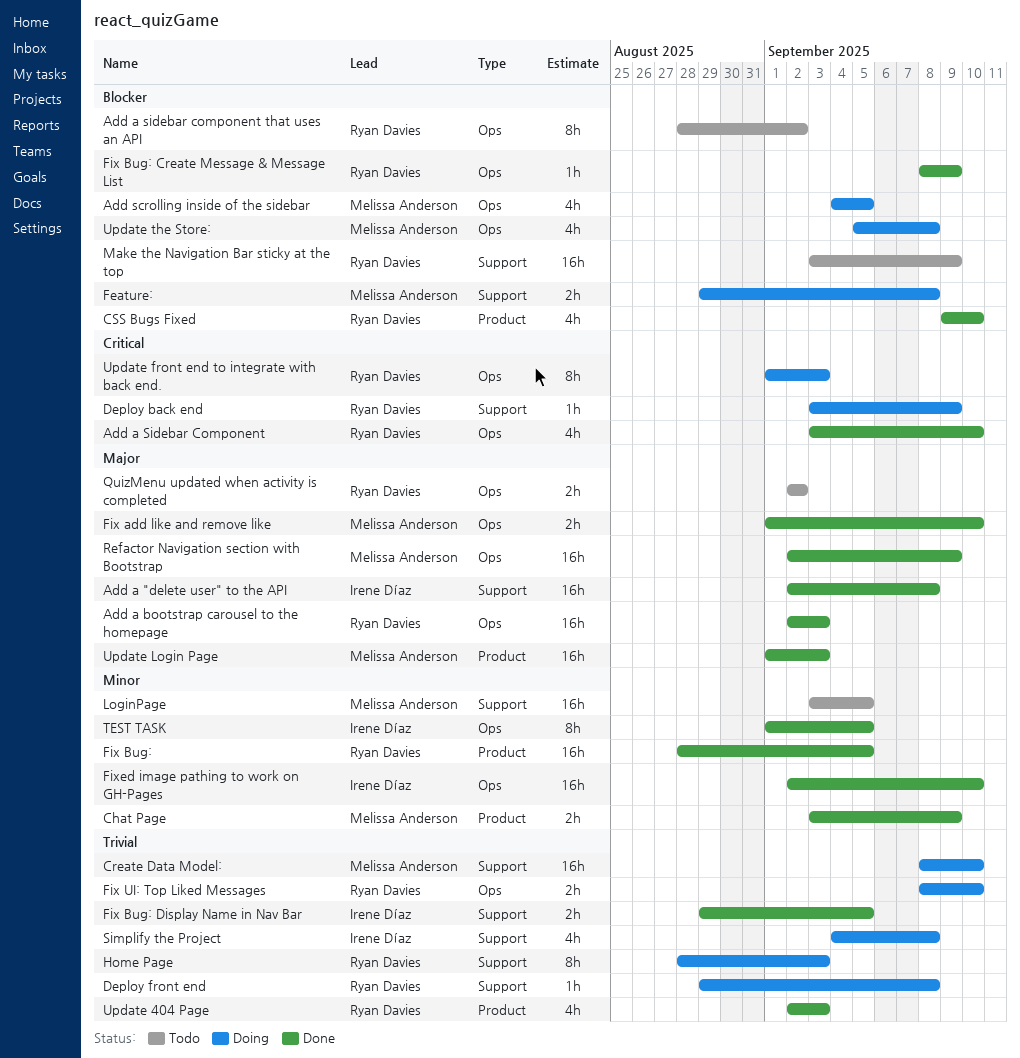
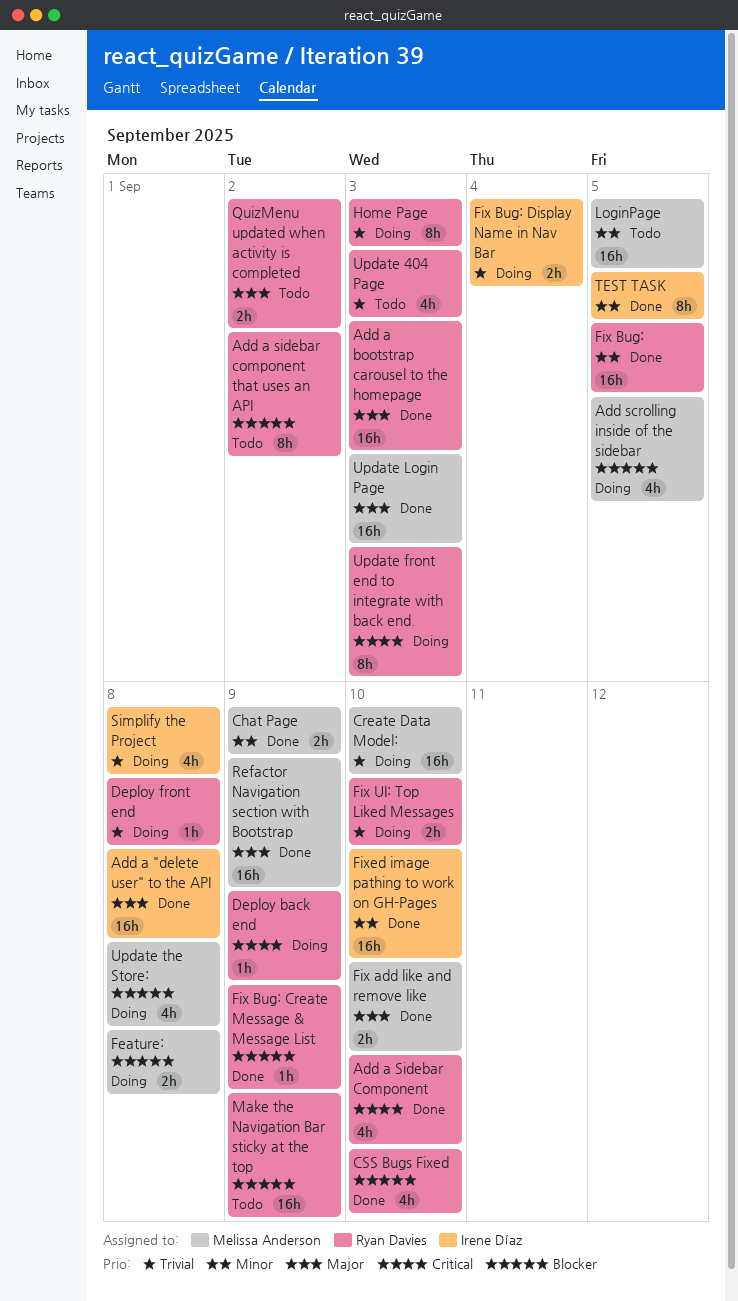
Fix Bug: Display Name in Nav Bar, status: Done -> Doing
Fix Bug: Display Name in Nav Bar, due: Sep 5 -> Sep 4
Update 404 Page, status: Done -> Todo

